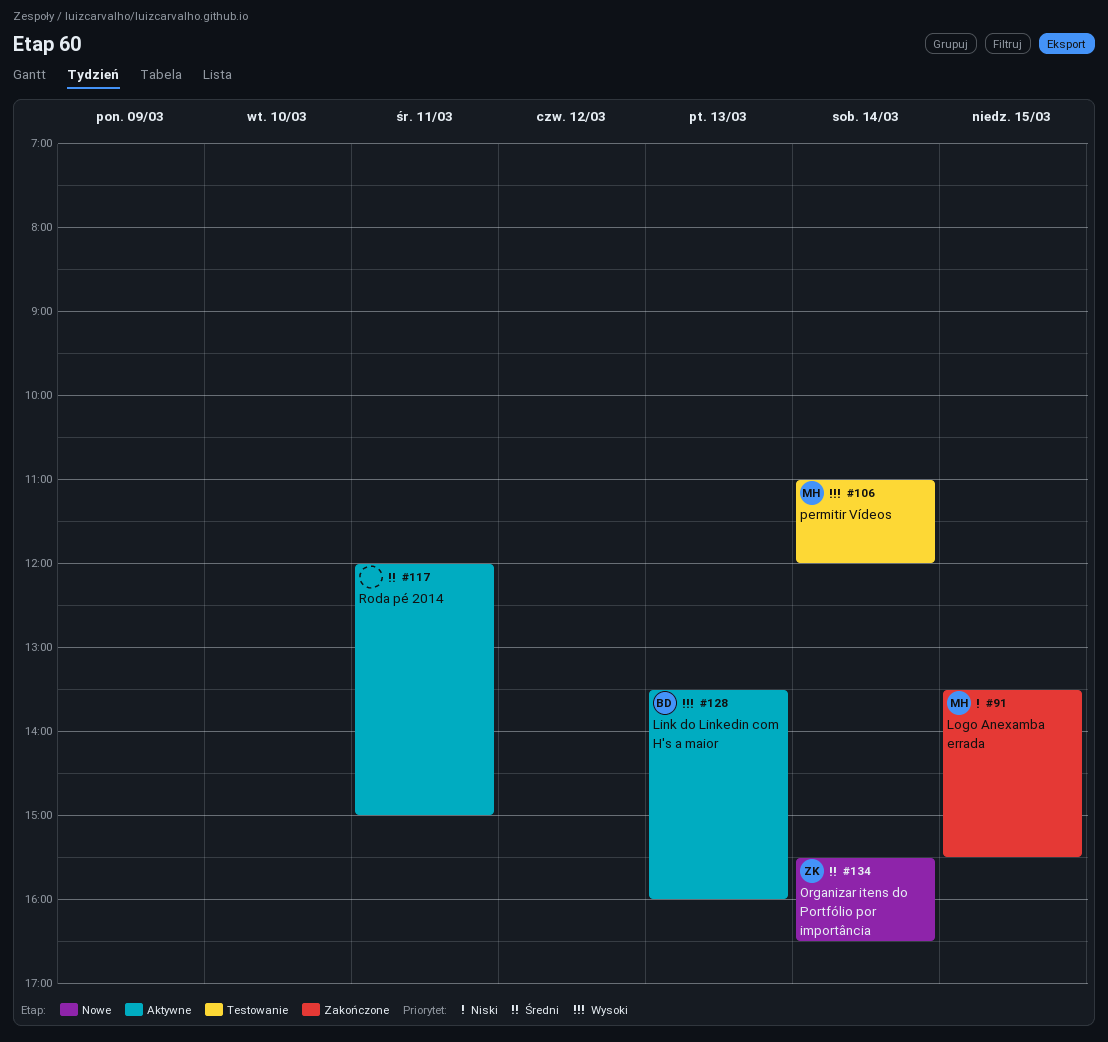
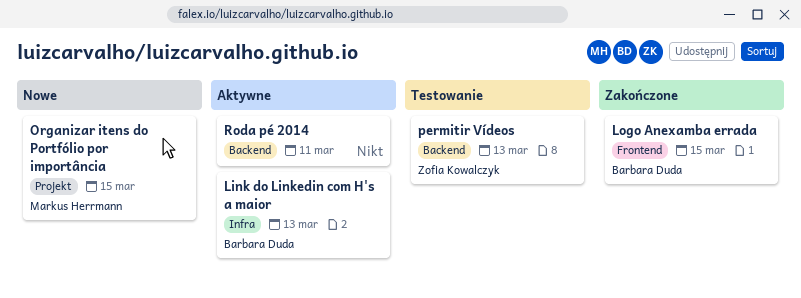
Logo Anexamba errada, owner: Markus Herrmann -> Barbara Duda
Organizar itens do Portfólio por importância, owner: Zofia Kowalczyk -> Markus Herrmann
Organizar itens do Portfólio por importância, day: Mar 14 -> Mar 15
permitir Vídeos, owner: Markus Herrmann -> Zofia Kowalczyk
permitir Vídeos, day: Mar 14 -> Mar 13

